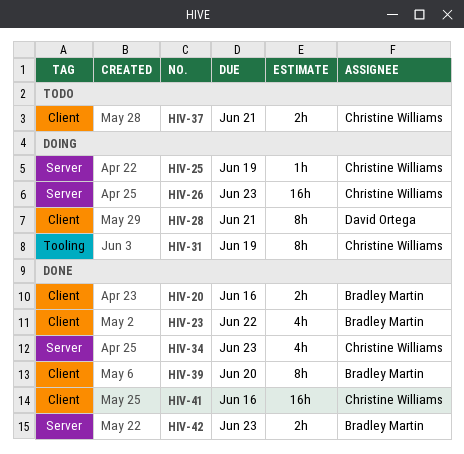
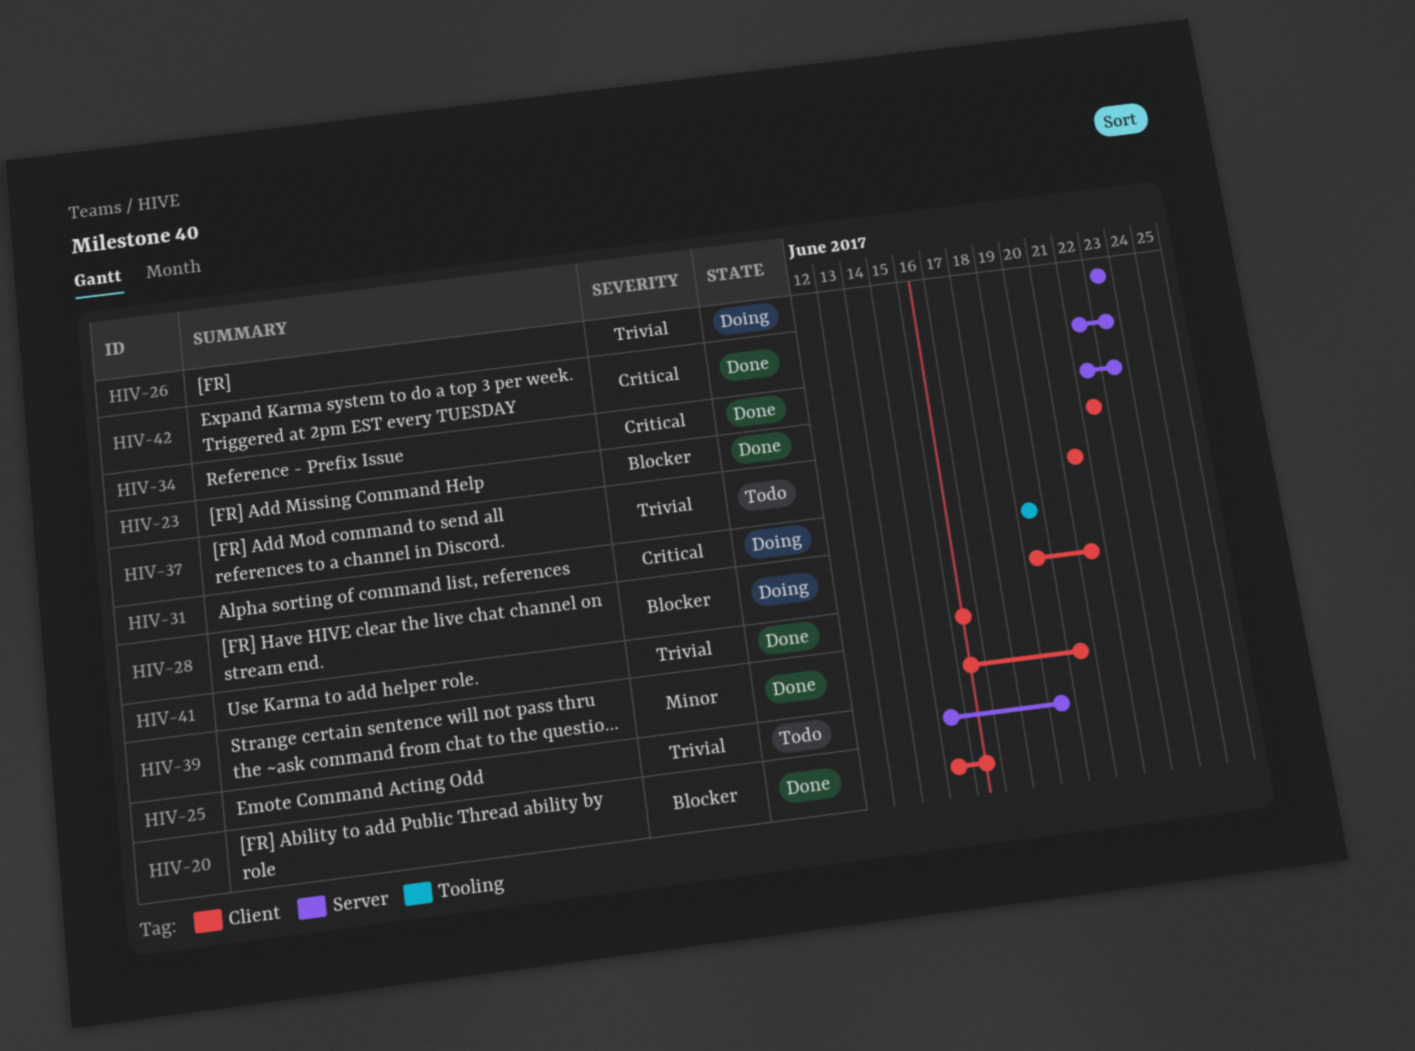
HIV-25, status: Doing -> Todo

